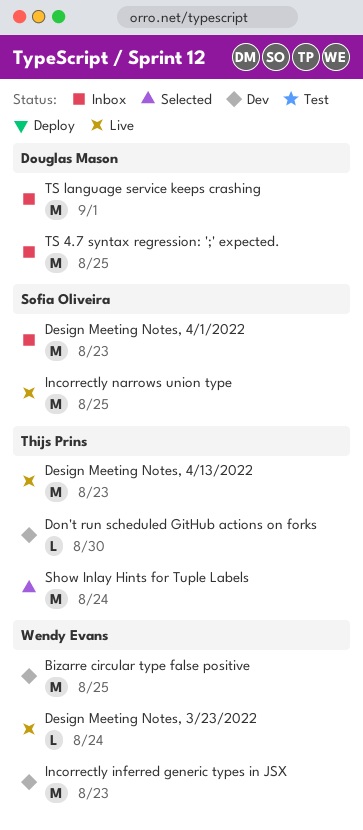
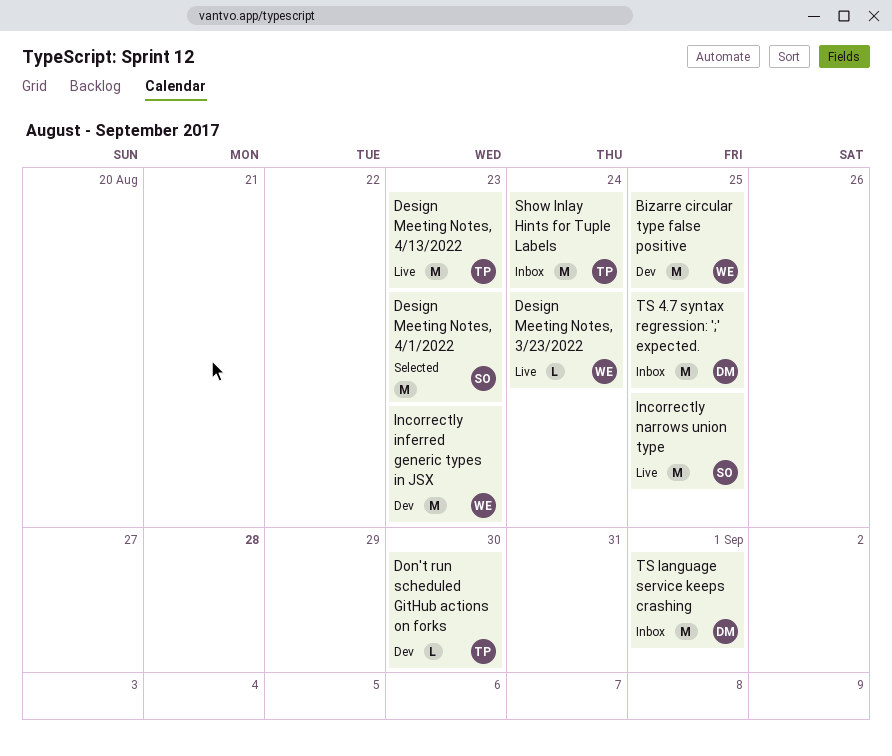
Design Meeting Notes, 4/1/2022, status: Inbox -> Selected
Show Inlay Hints for Tuple Labels, status: Selected -> Inbox

